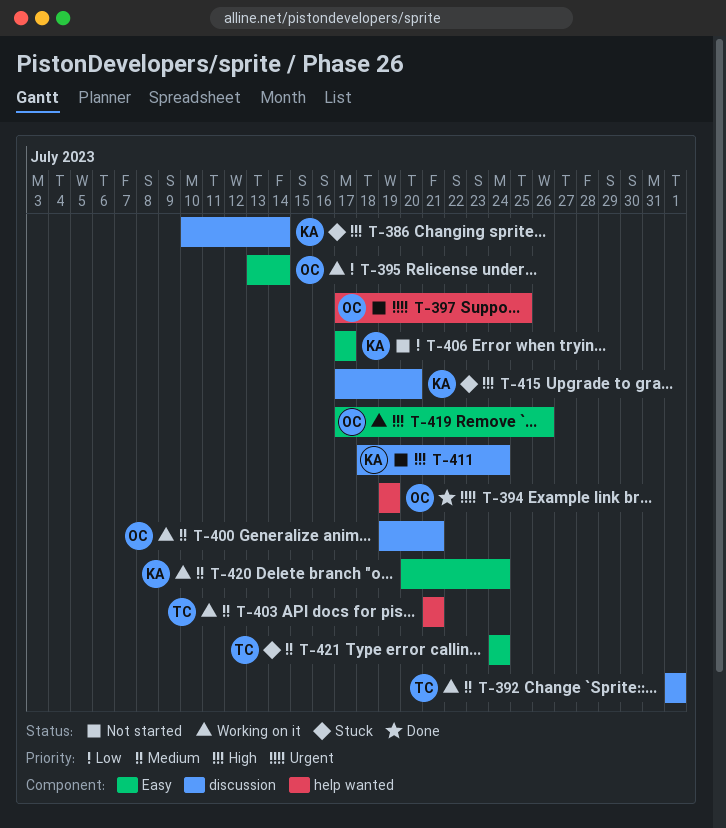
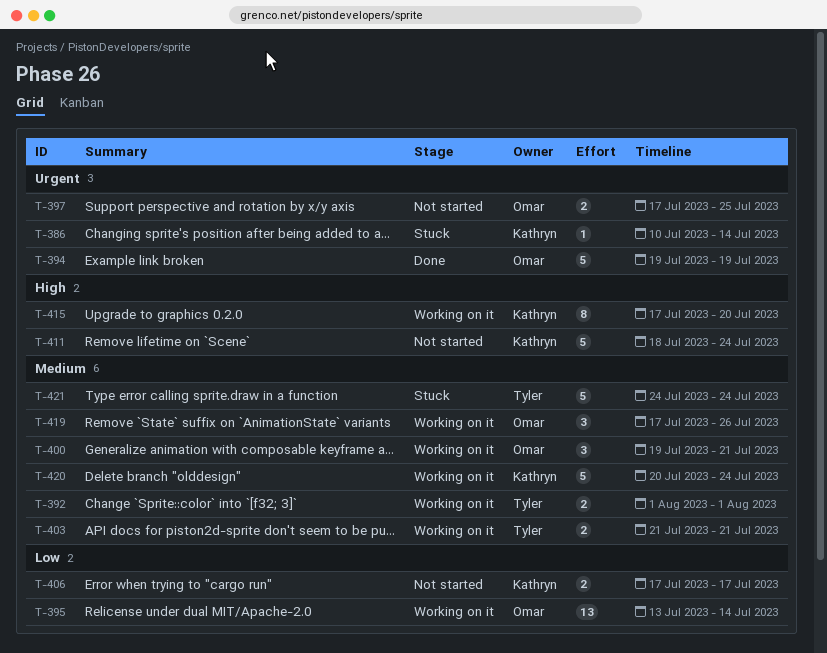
T-386, priority: High -> Urgent
T-415, status: Stuck -> Working on it
T-419, priority: High -> Medium

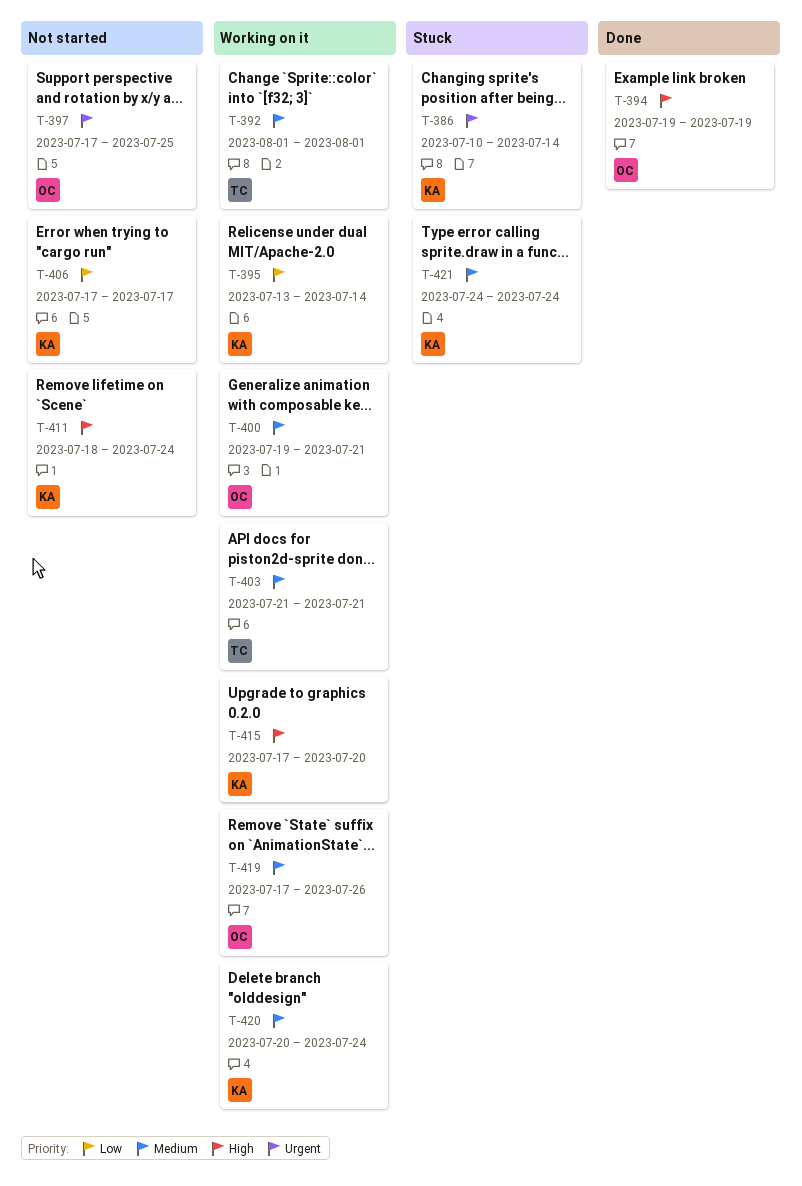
T-394, priority: Urgent -> High
T-395, owner: Omar -> Kathryn
T-421, owner: Tyler -> Kathryn

